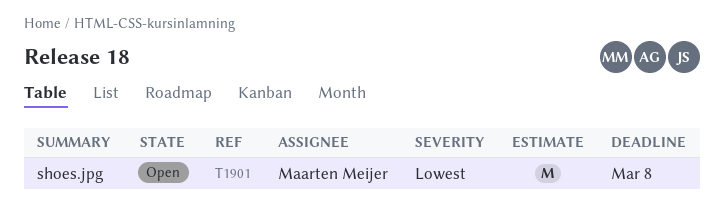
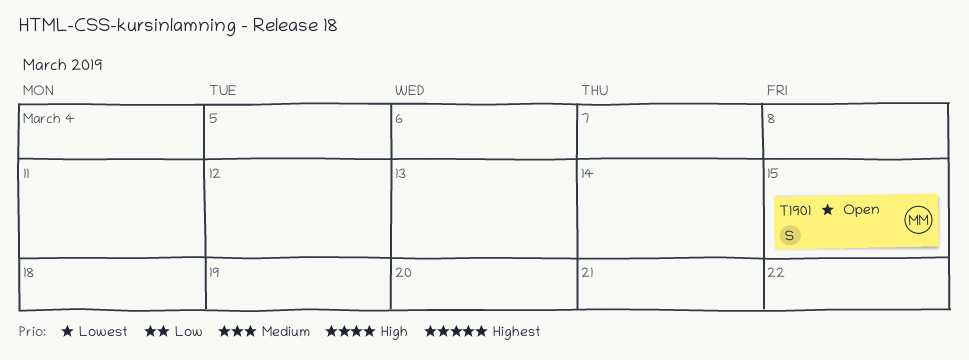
T1901, estimate: M -> S
T1901, due: Mar 8 -> Mar 15

